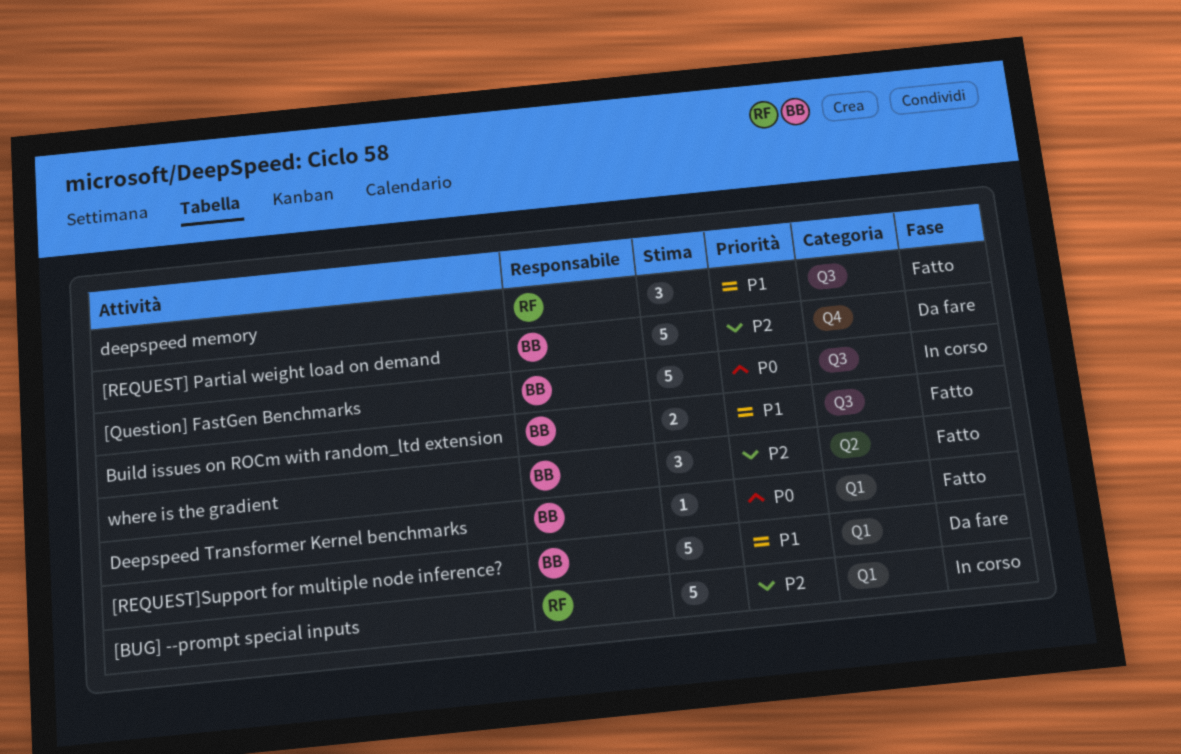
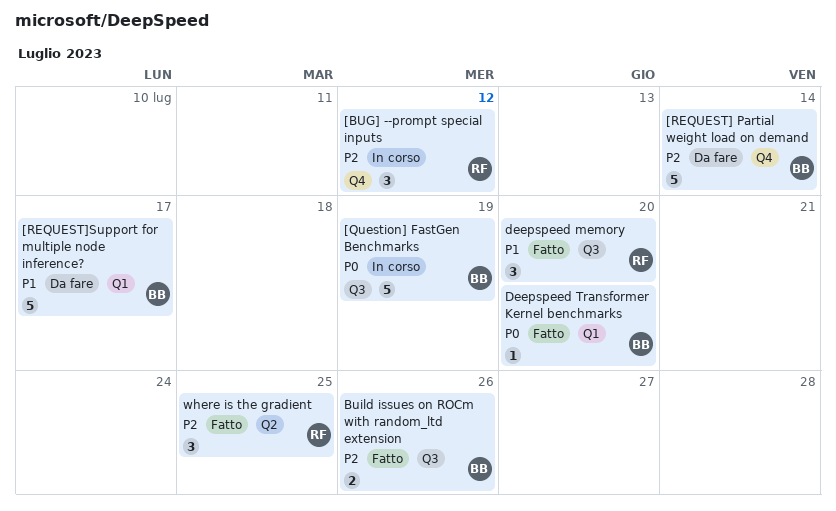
[BUG] --prompt special inputs, label: Q1 -> Q4
[BUG] --prompt special inputs, estimate: 5 -> 3
Build issues on ROCm with random_ltd extension, priority: P1 -> P2
where is the gradient, owner: BB -> RF

